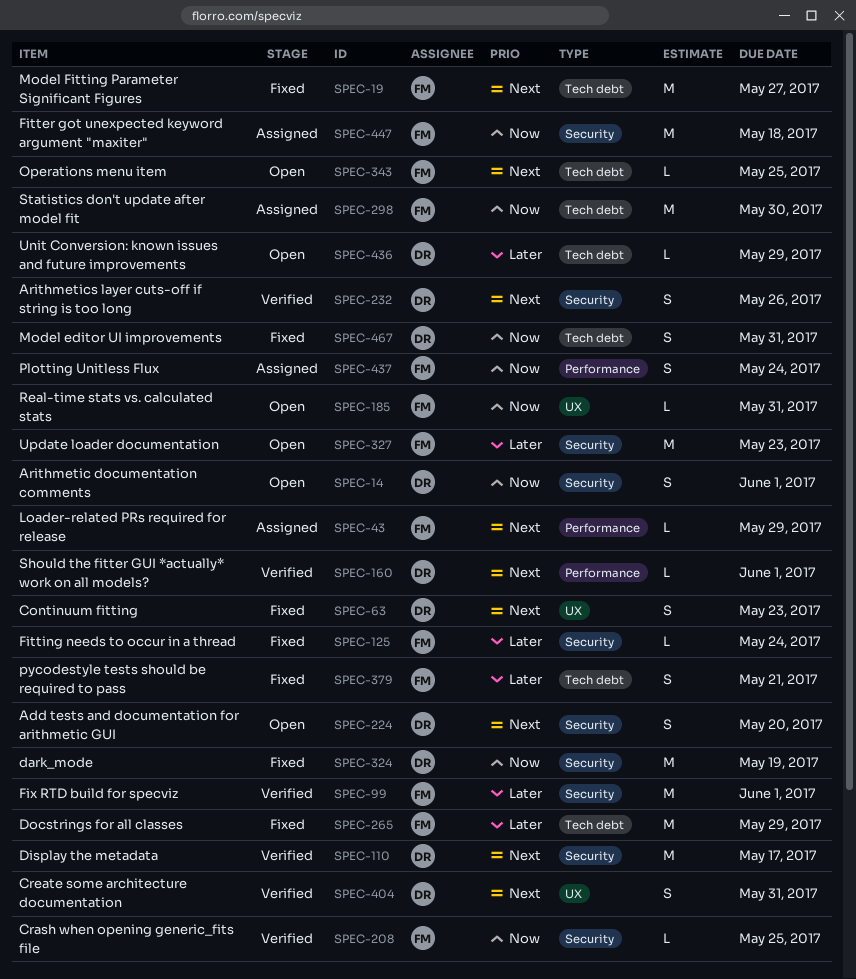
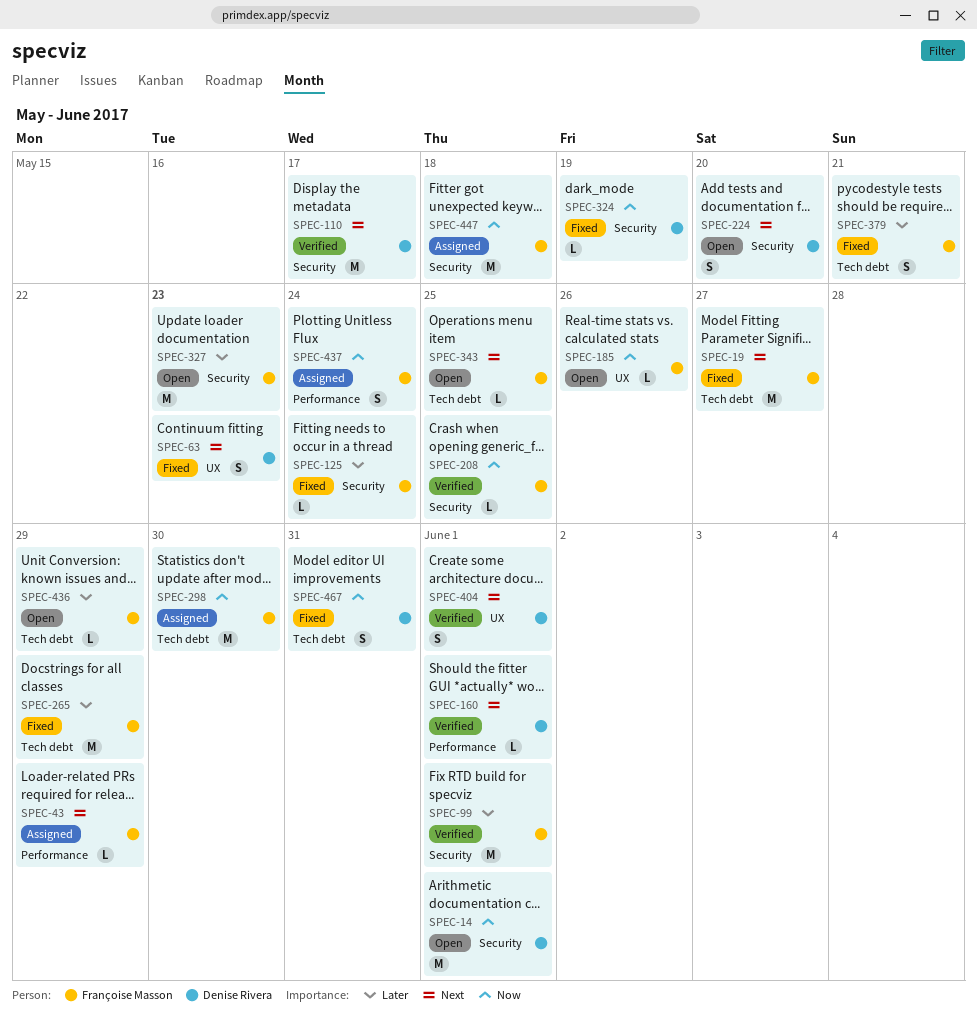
SPEC-14, estimate: S -> M
SPEC-185, due: May 31 -> May 26
SPEC-232: present -> none
SPEC-324, estimate: M -> L
SPEC-404, due: May 31 -> Jun 1
SPEC-436, owner: Denise Rivera -> Françoise Masson

